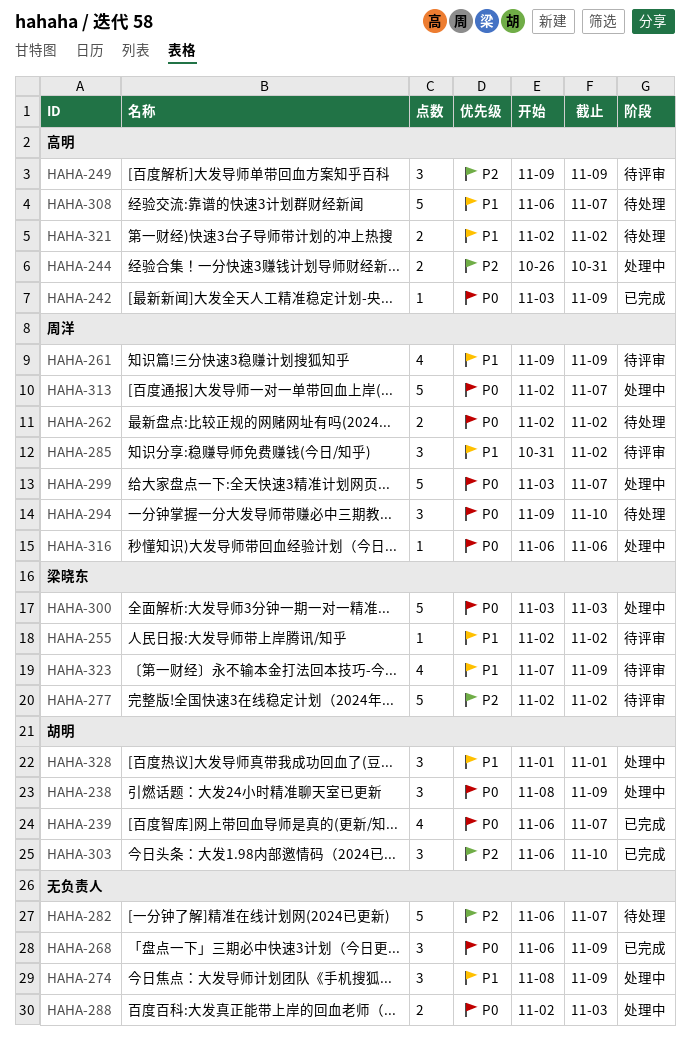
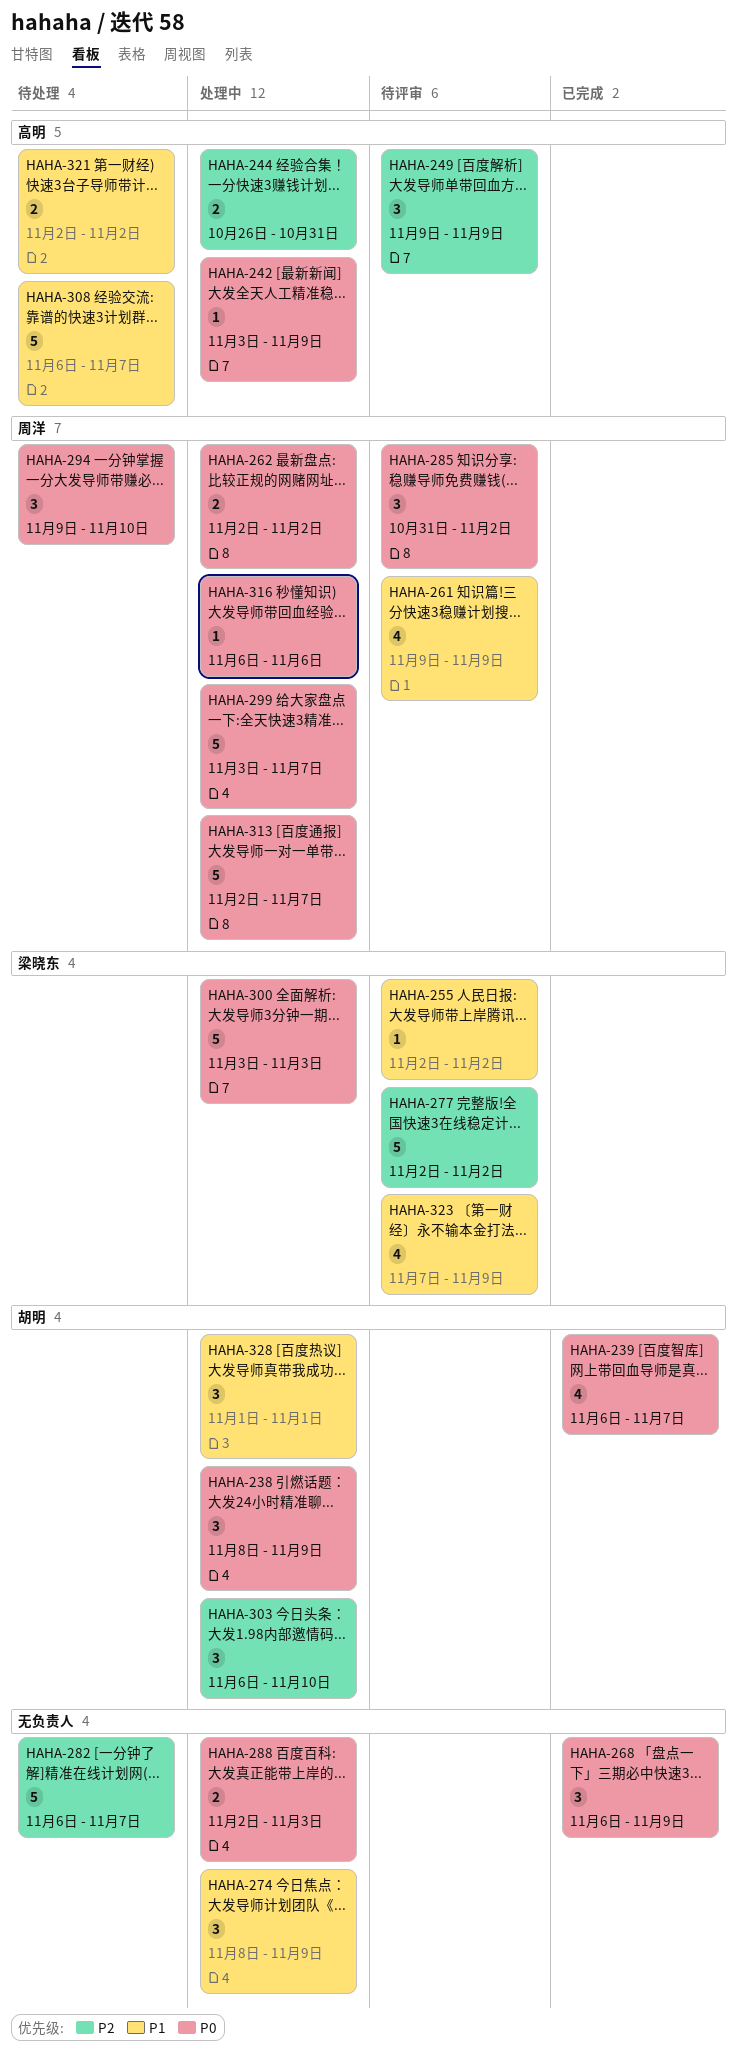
HAHA-242, status: 已完成 -> 处理中
HAHA-262, status: 待处理 -> 处理中
HAHA-285, priority: P1 -> P0
HAHA-303, status: 已完成 -> 处理中

